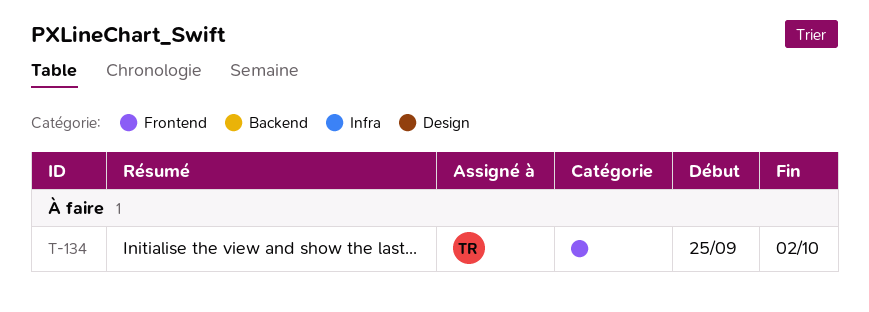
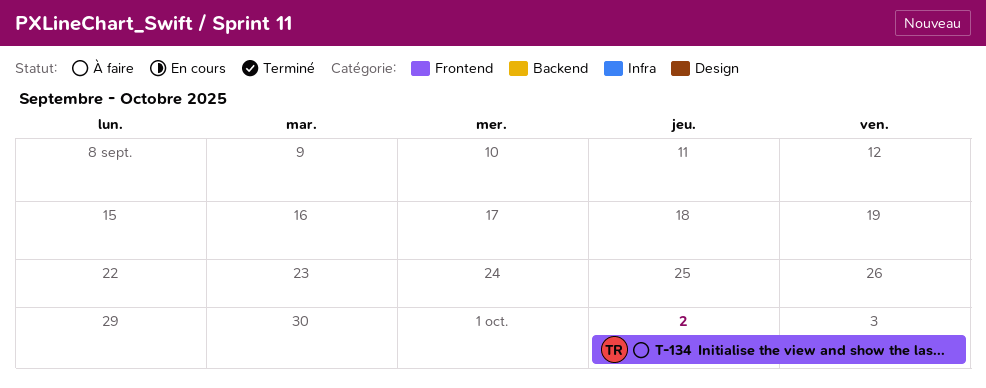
T-134, start: Sep 25 -> Oct 2
T-134, due: Oct 2 -> Oct 3

